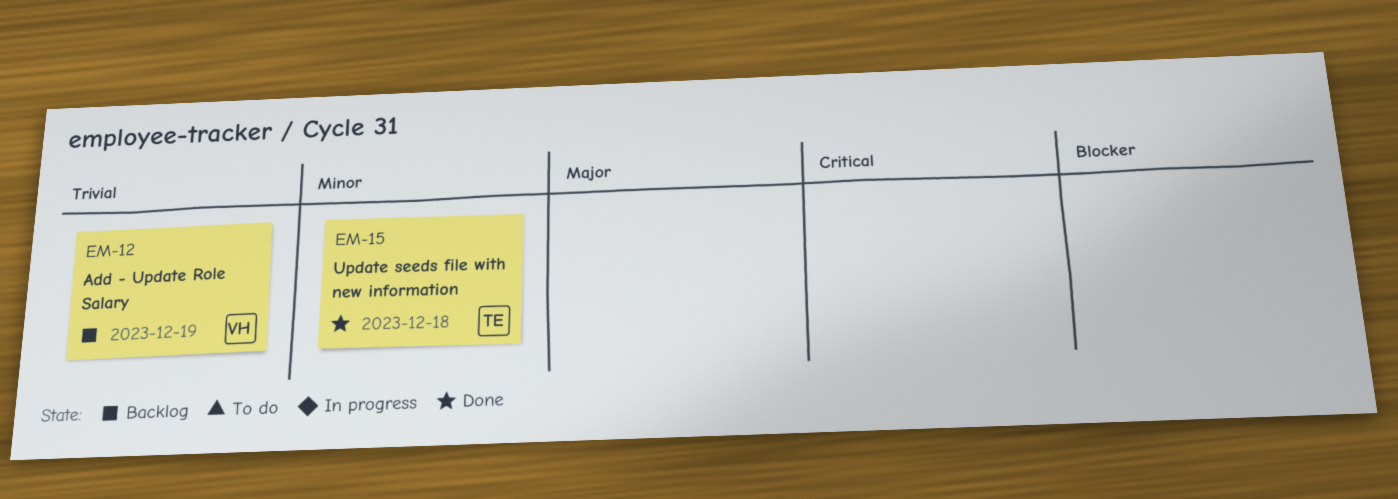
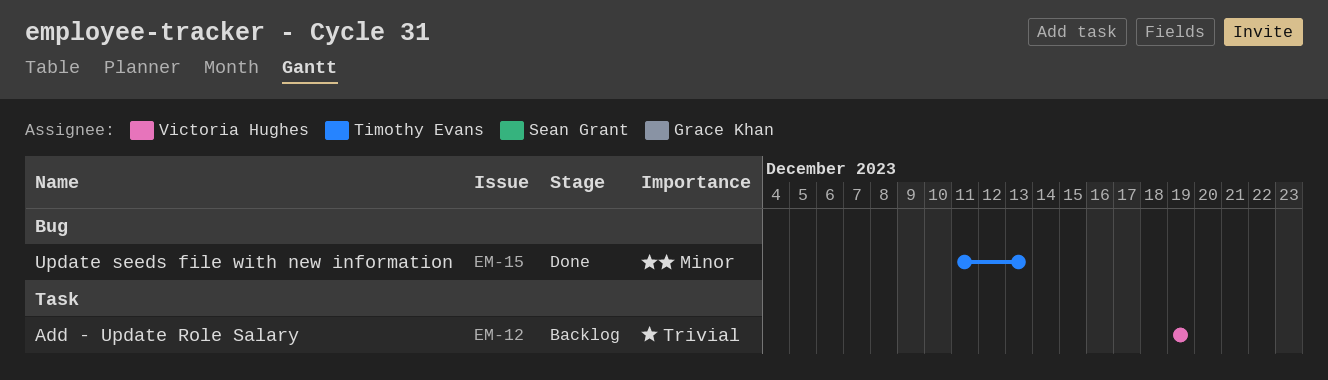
EM-15, due: Dec 18 -> Dec 13

